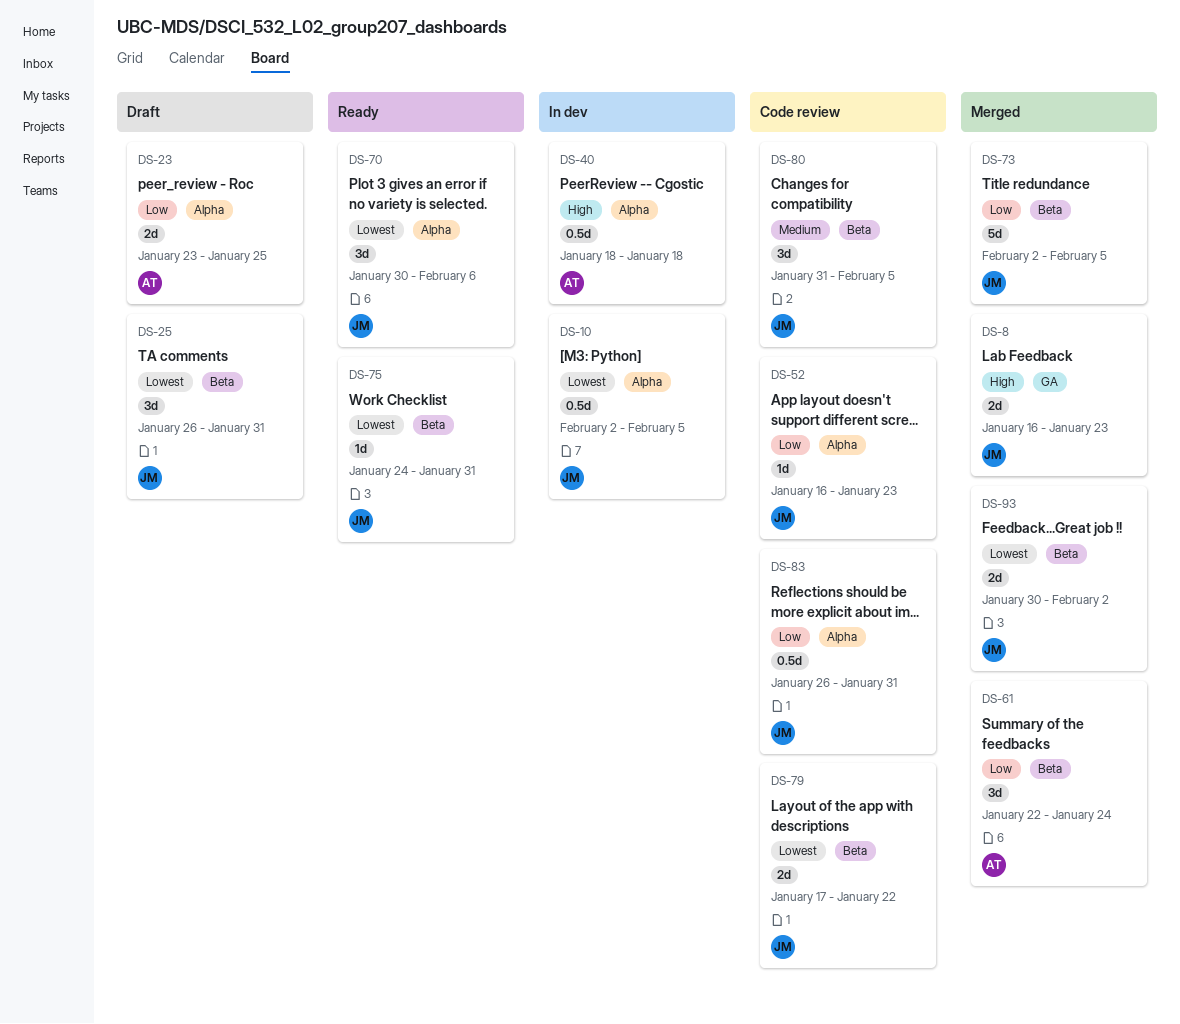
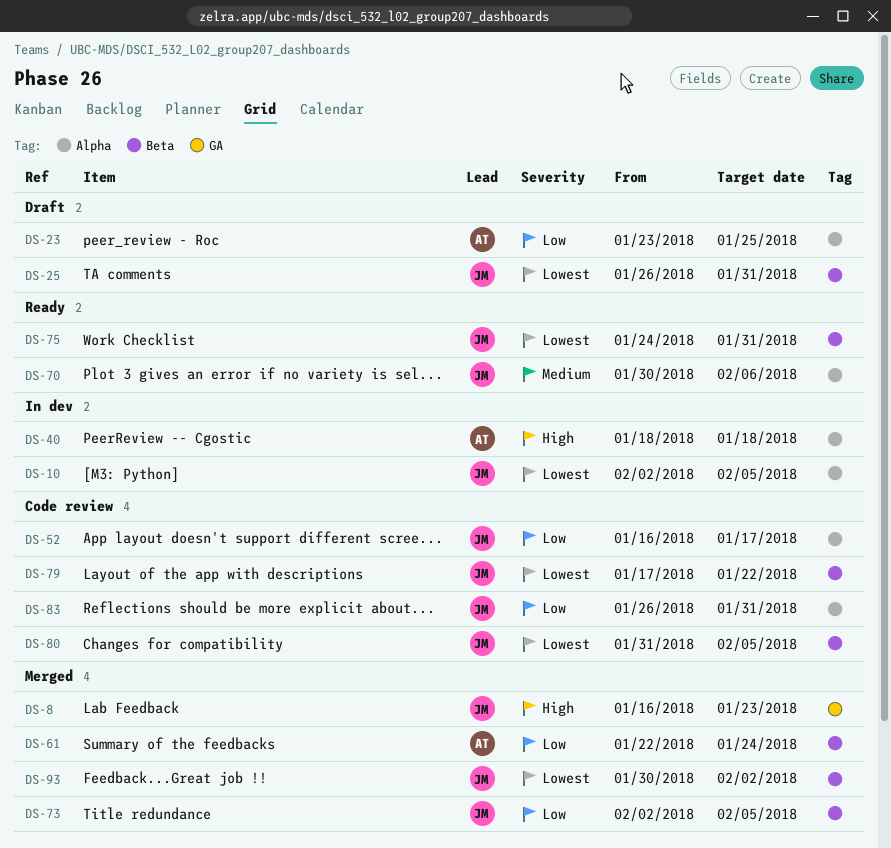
DS-52, due: Jan 23 -> Jan 17
DS-70, priority: Lowest -> Medium
DS-80, priority: Medium -> Lowest

